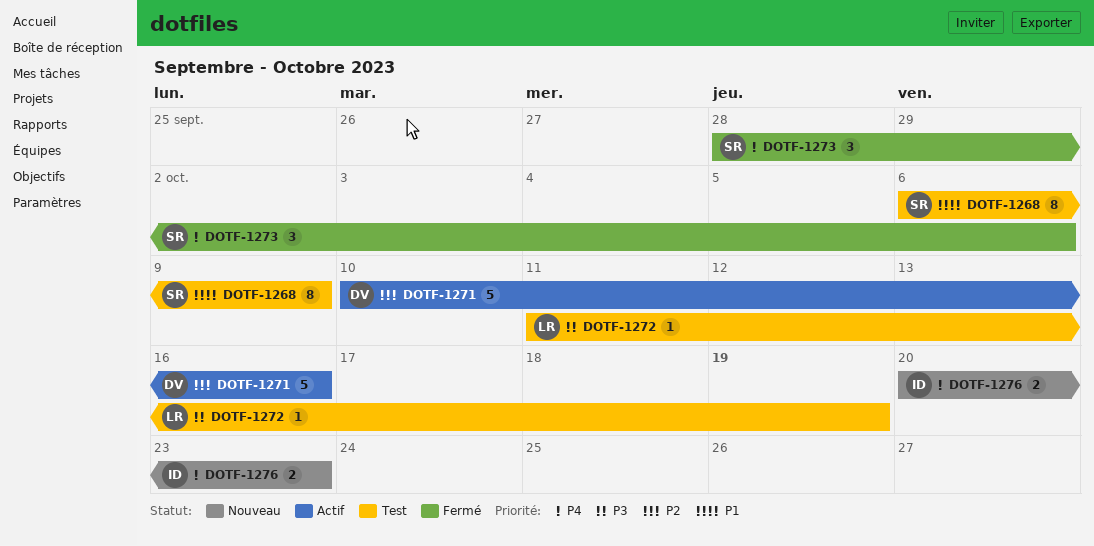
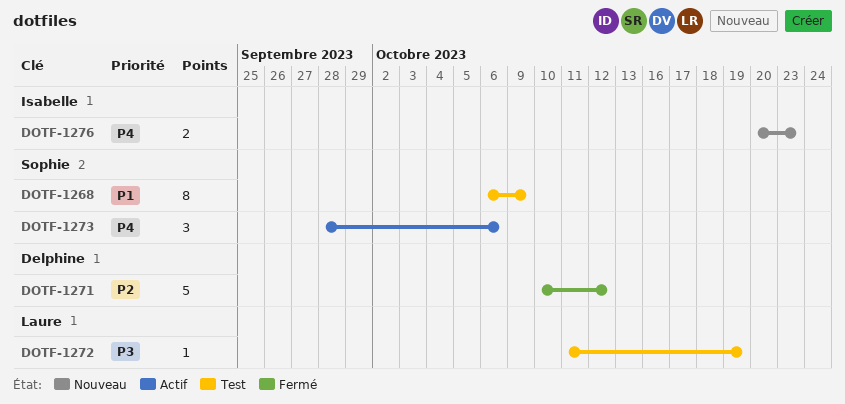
DOTF-1271, status: Actif -> Fermé
DOTF-1271, due: Oct 16 -> Oct 12
DOTF-1273, status: Fermé -> Actif

